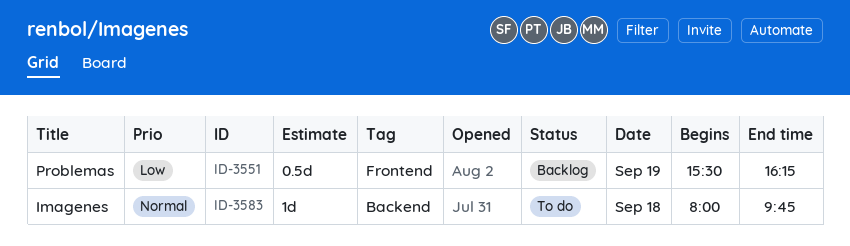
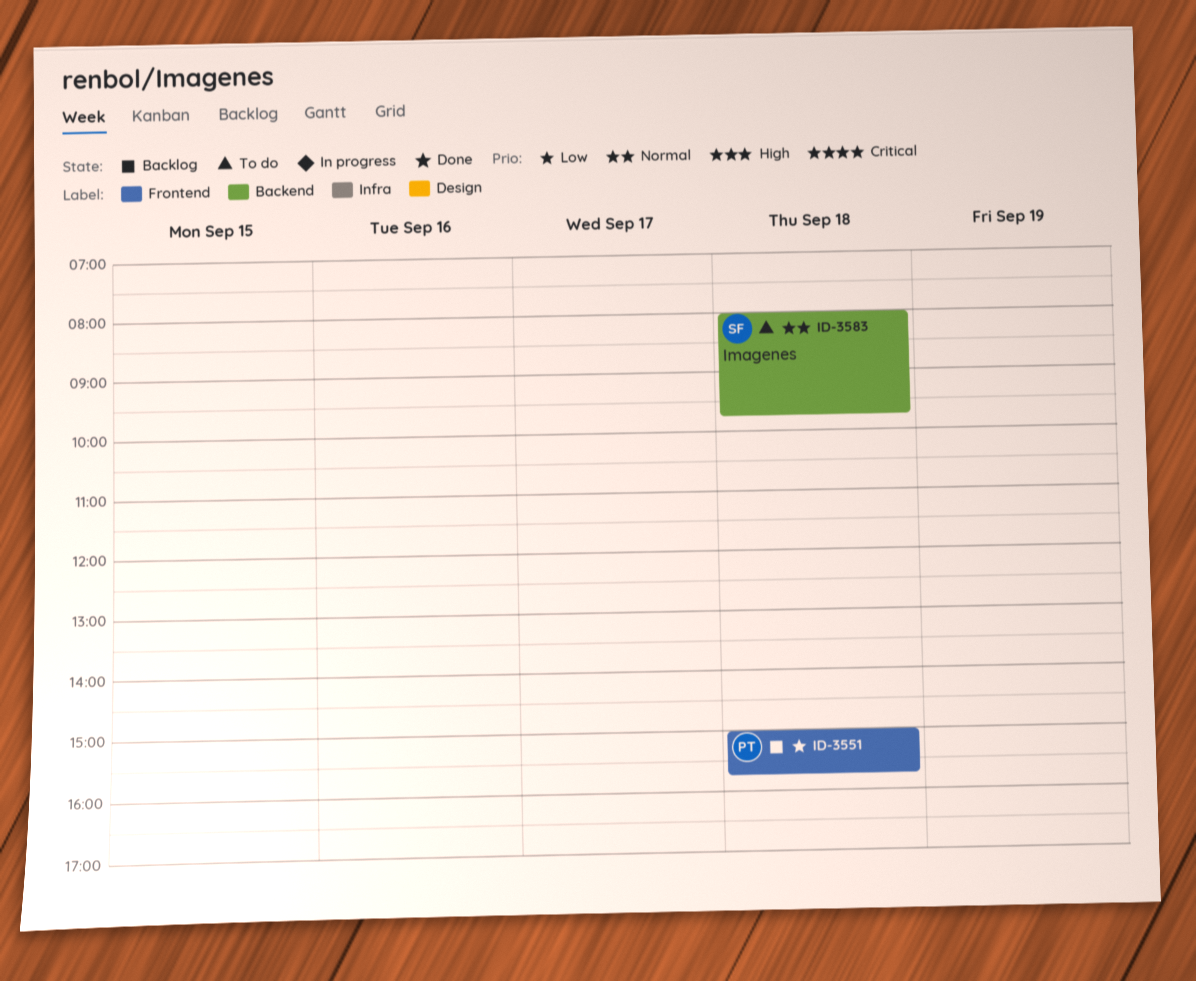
ID-3551, day: Sep 19 -> Sep 18
ID-3551, begins: 15:30 -> 15:00
ID-3551, ends: 16:15 -> 15:45

